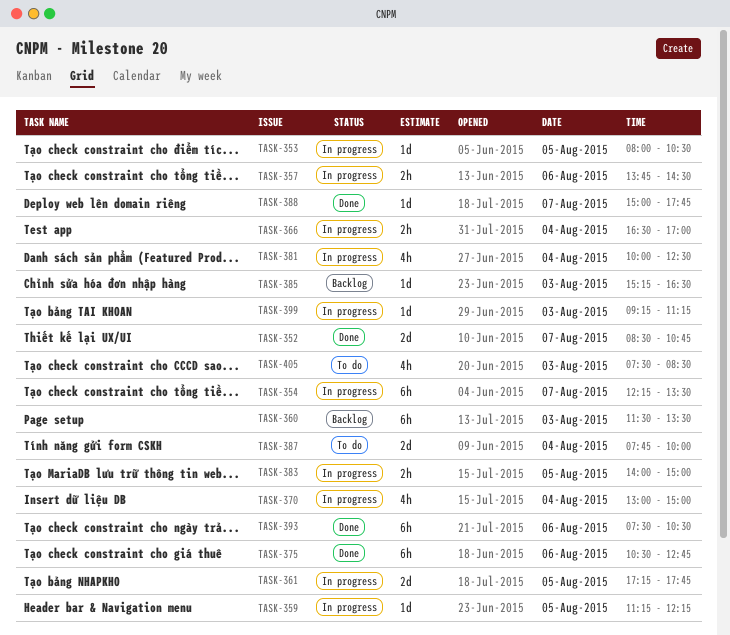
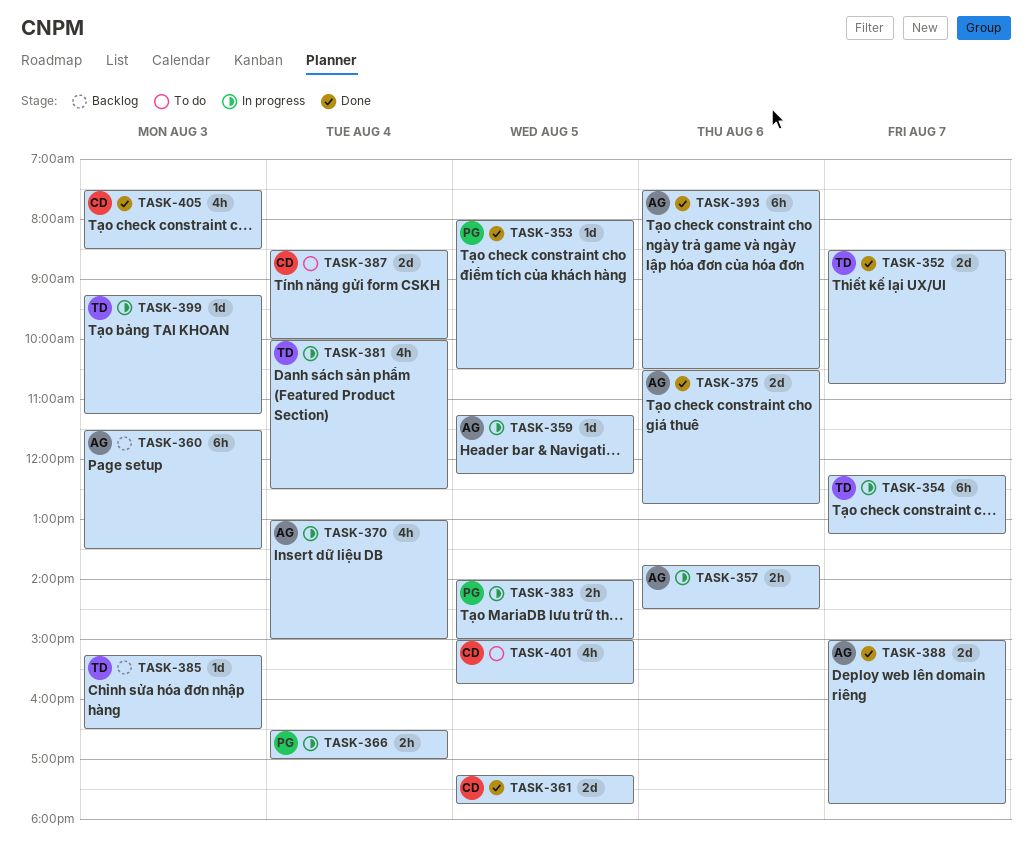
TASK-353, status: In progress -> Done
TASK-354, ends: 13:30 -> 13:15
TASK-361, status: In progress -> Done
TASK-375, estimate: 6h -> 2d
TASK-387, begins: 07:45 -> 08:30
TASK-388, estimate: 1d -> 2d
TASK-401: none -> present
TASK-405, status: To do -> Done

